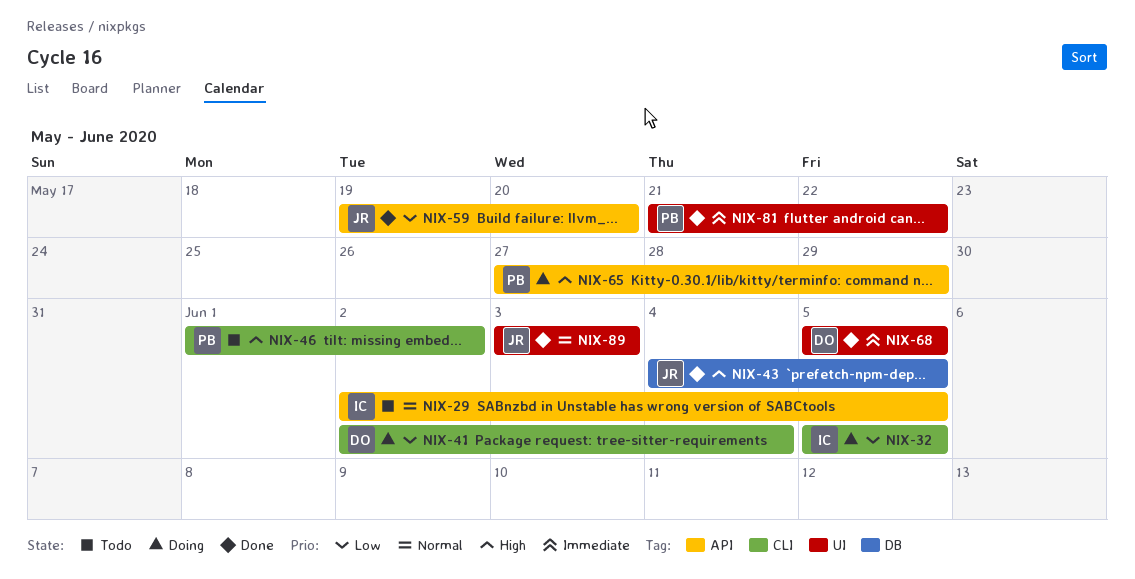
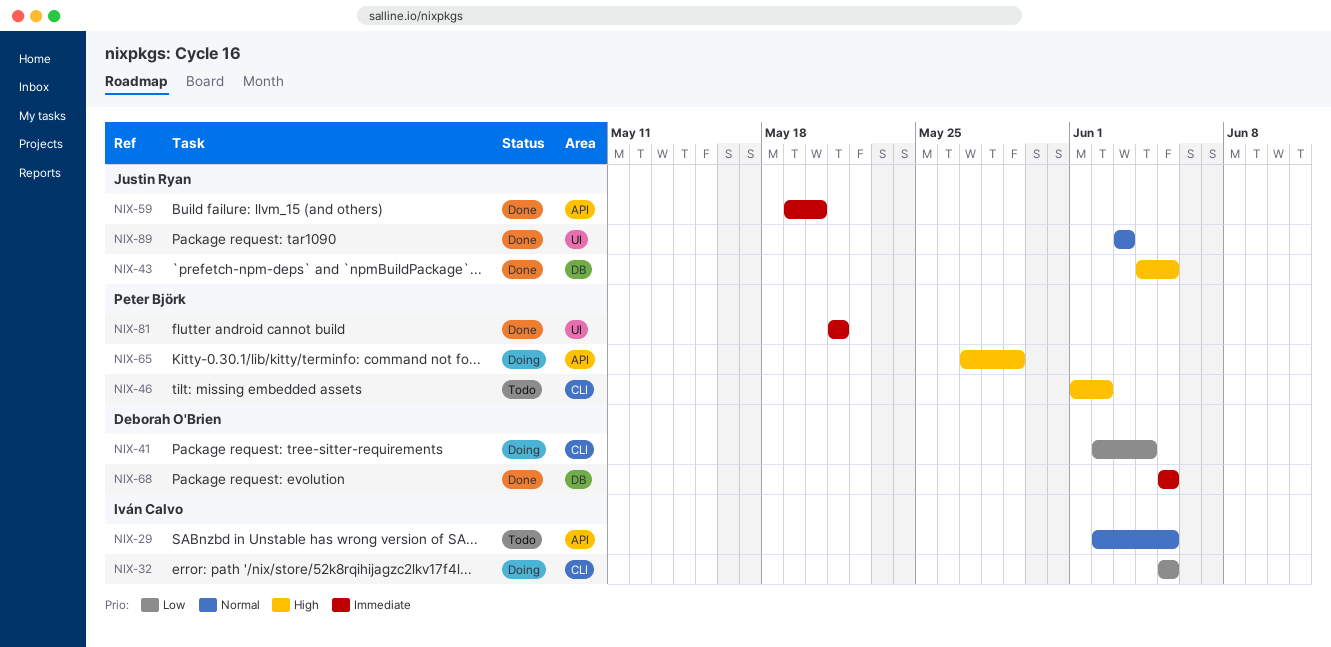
NIX-59, priority: Low -> Immediate
NIX-68, label: UI -> DB
NIX-81, due: May 22 -> May 21

